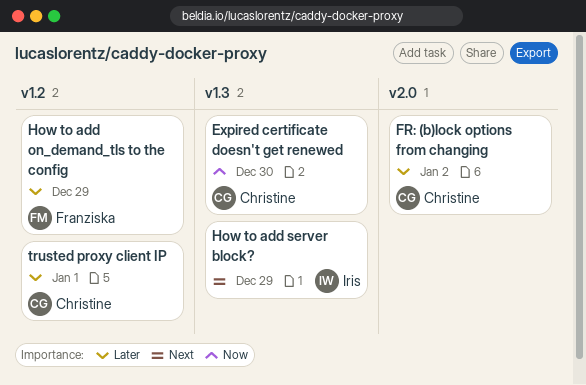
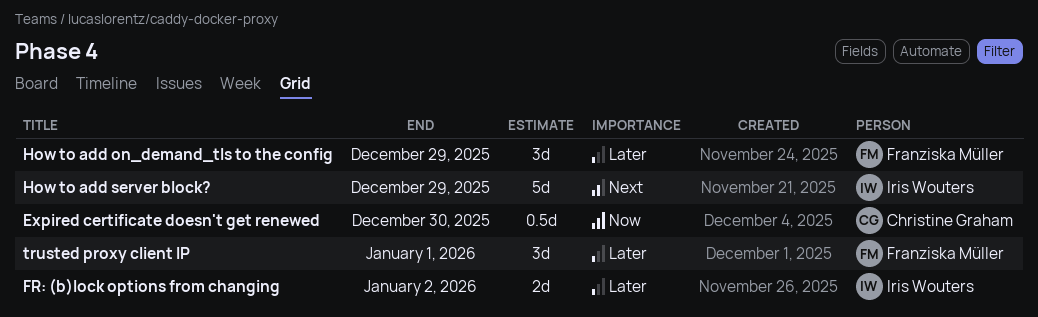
FR: (b)lock options from changing, owner: Christine Graham -> Iris Wouters
trusted proxy client IP, owner: Christine Graham -> Franziska Müller

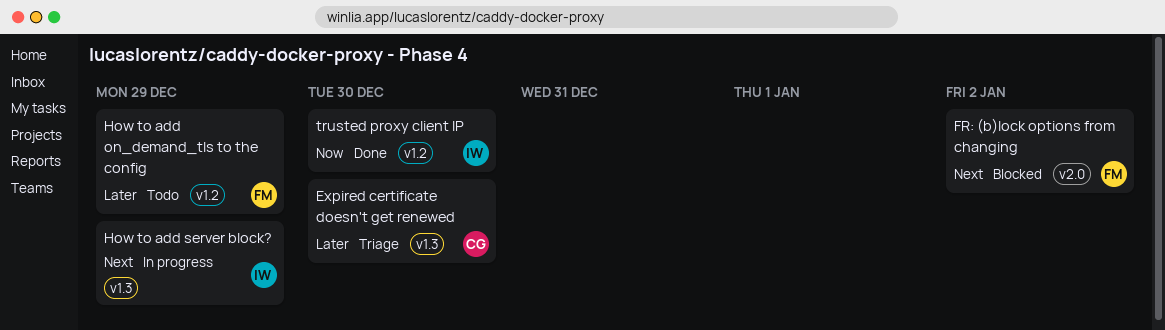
Expired certificate doesn't get renewed, priority: Now -> Later
FR: (b)lock options from changing, owner: Iris Wouters -> Franziska Müller
FR: (b)lock options from changing, priority: Later -> Next
trusted proxy client IP, owner: Franziska Müller -> Iris Wouters
trusted proxy client IP, priority: Later -> Now
trusted proxy client IP, due: Jan 1 -> Dec 30

